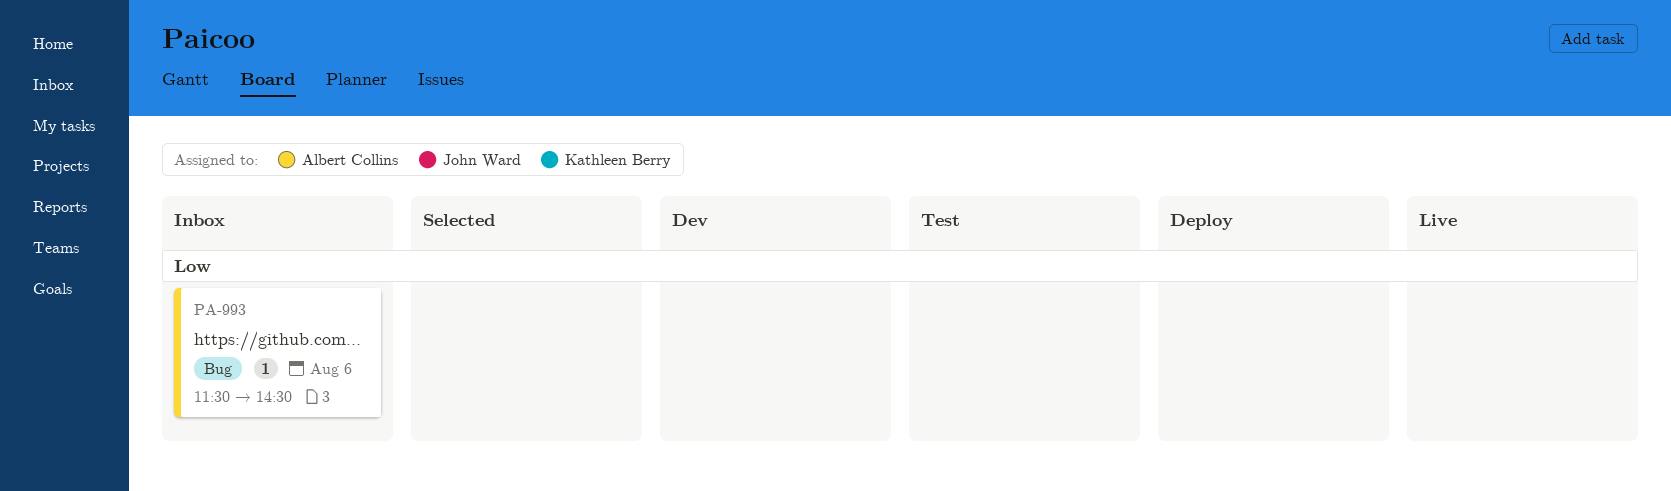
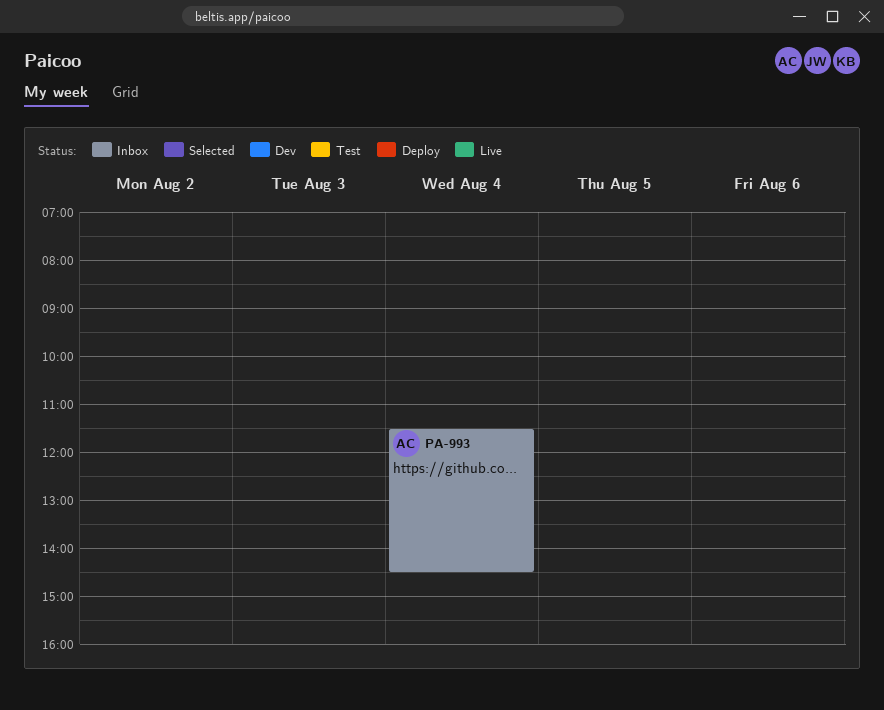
PA-993, day: Aug 6 -> Aug 4

